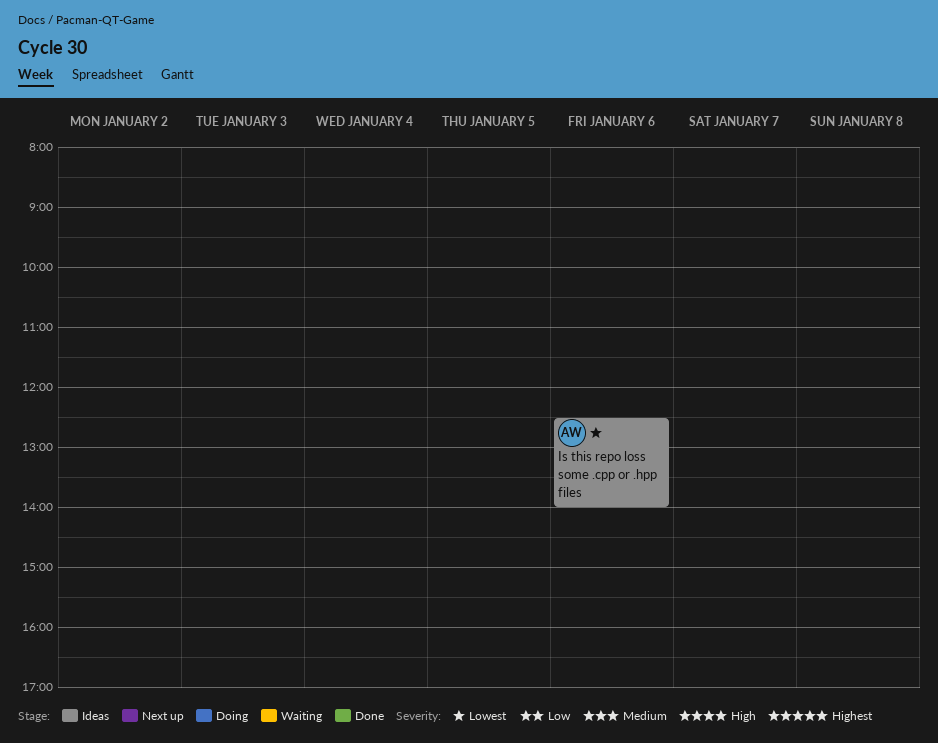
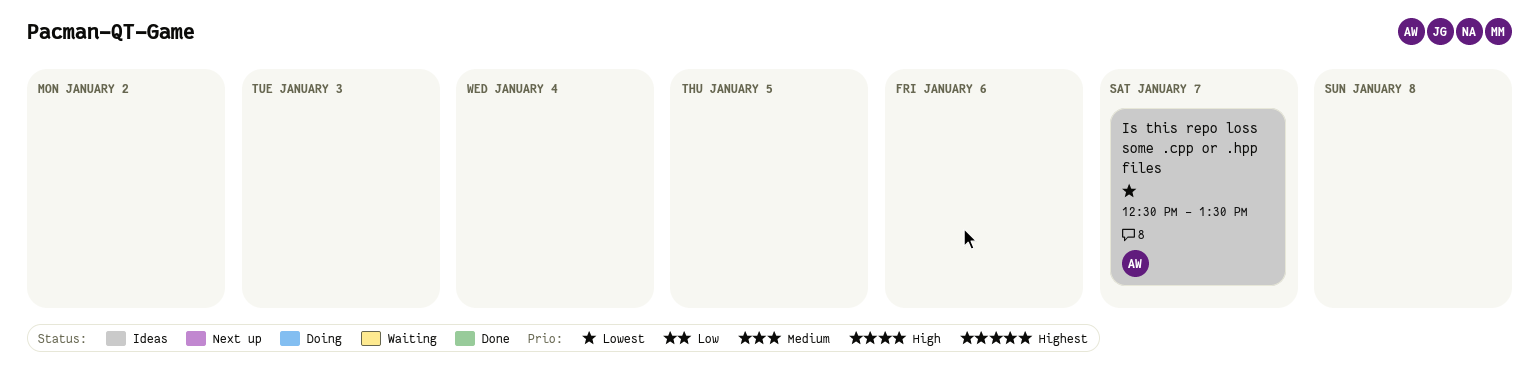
Is this repo loss some .cpp or .hpp files, day: Jan 6 -> Jan 7
Is this repo loss some .cpp or .hpp files, ends: 14:00 -> 13:30

